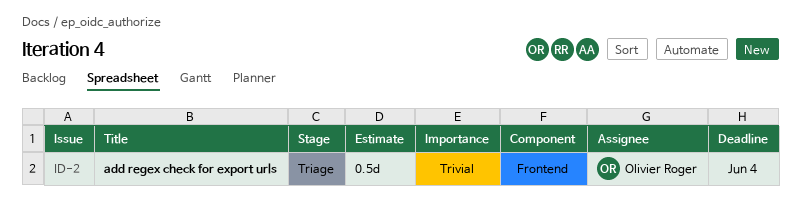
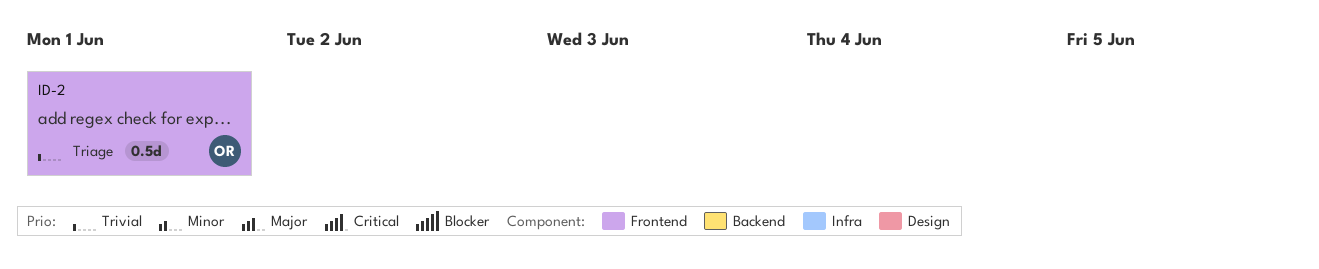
ID-2, due: Jun 4 -> Jun 1

